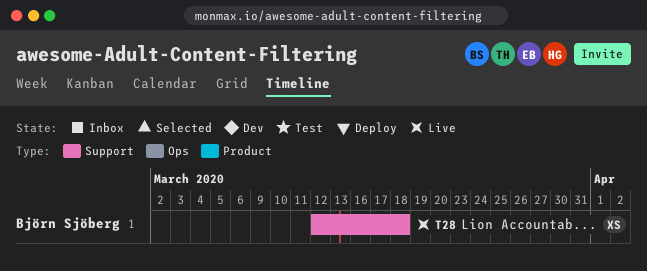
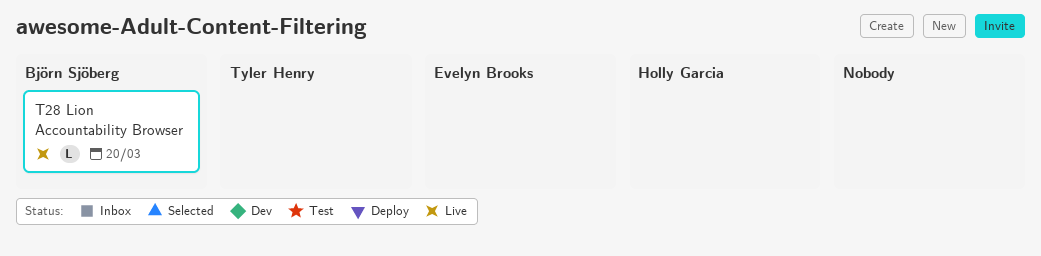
T28, estimate: XS -> L
T28, due: Mar 18 -> Mar 20

